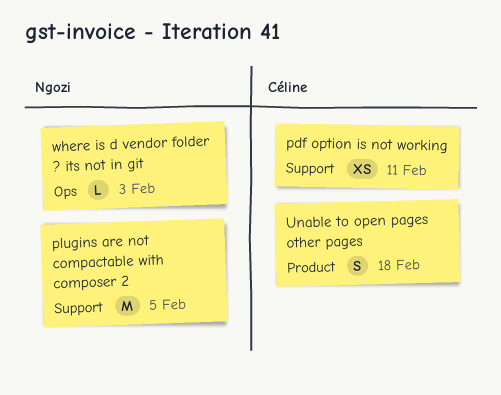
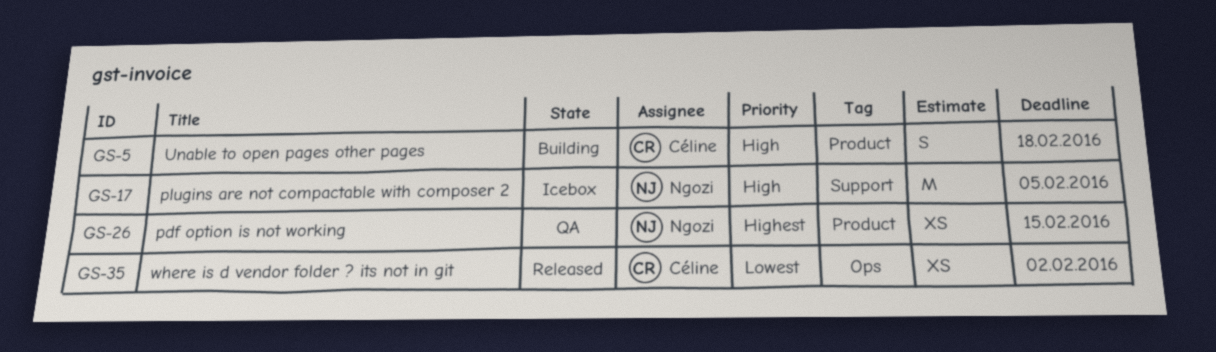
pdf option is not working, owner: Céline -> Ngozi
pdf option is not working, label: Support -> Product
pdf option is not working, due: Feb 11 -> Feb 15
where is d vendor folder ? its not in git, owner: Ngozi -> Céline
where is d vendor folder ? its not in git, estimate: L -> XS
where is d vendor folder ? its not in git, due: Feb 3 -> Feb 2

